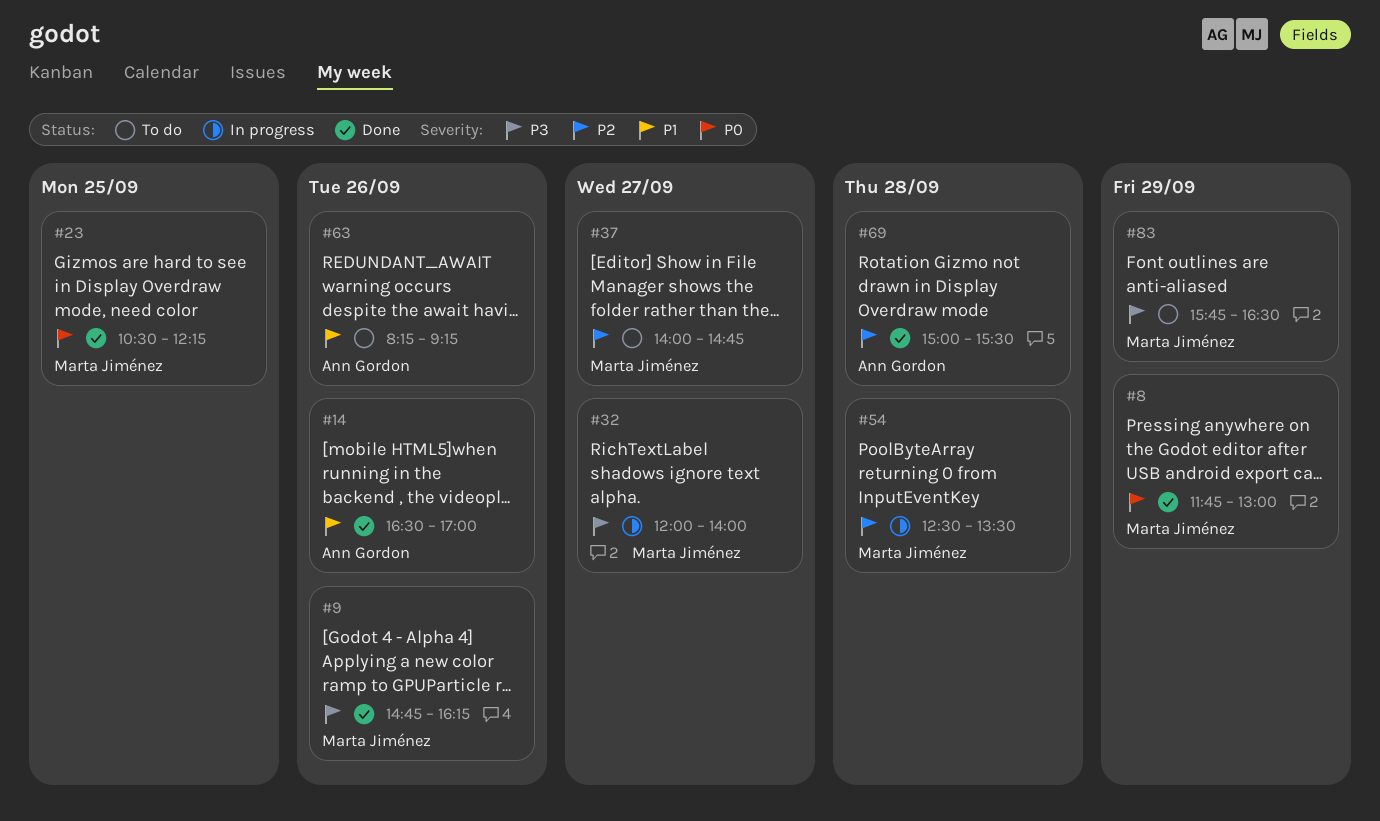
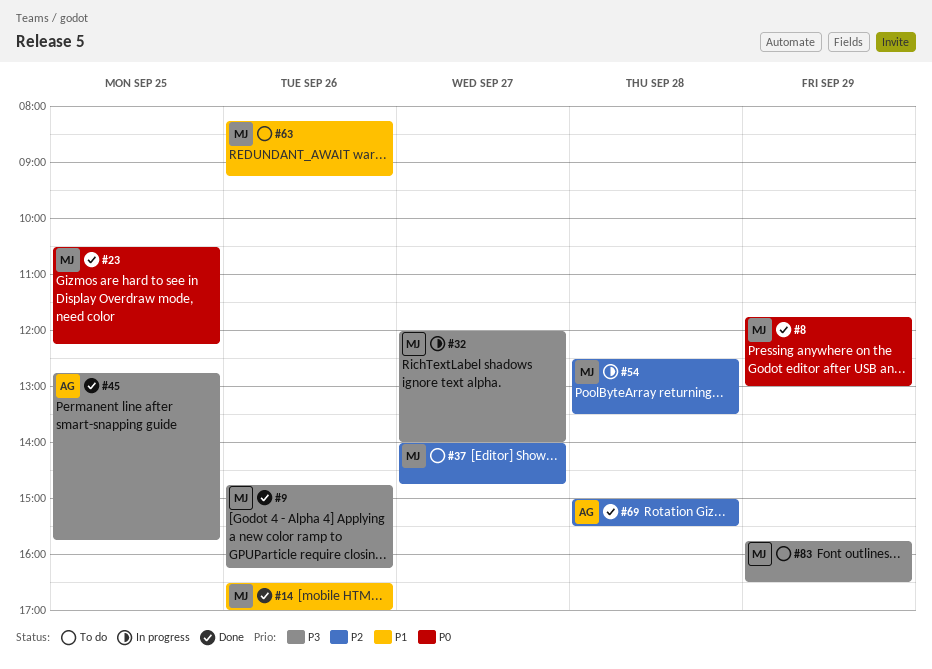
#14, owner: Ann Gordon -> Marta Jiménez
#45: none -> present
#63, owner: Ann Gordon -> Marta Jiménez

